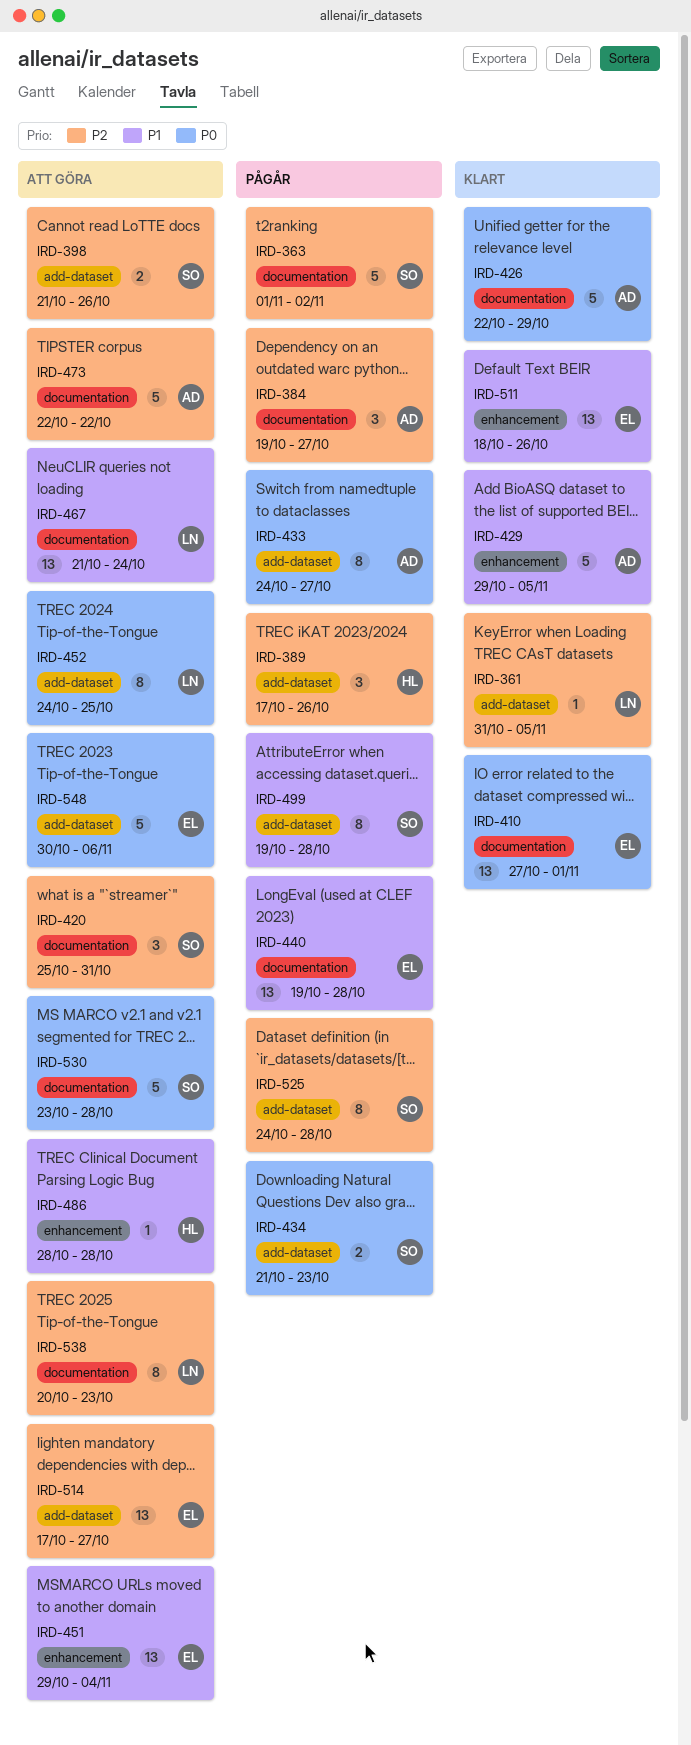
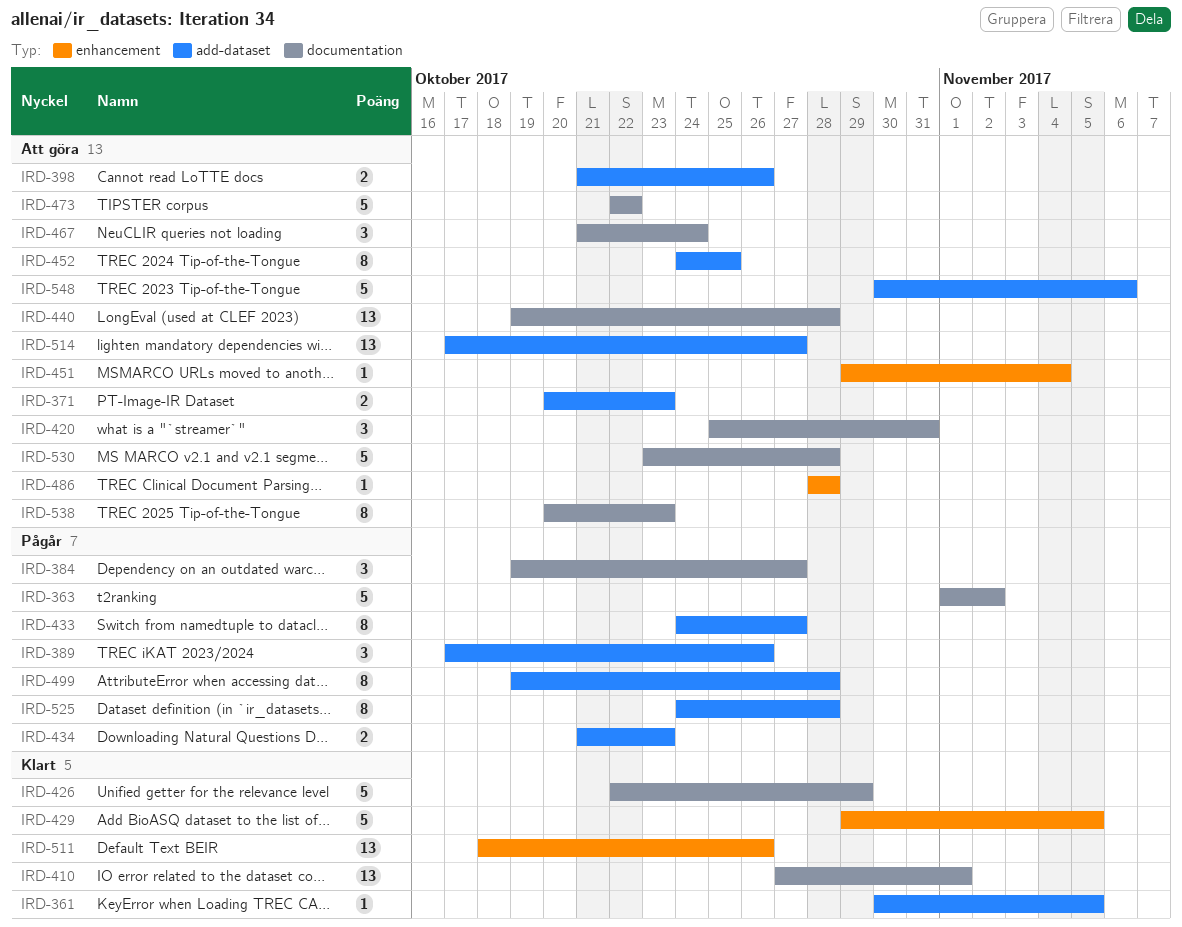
IRD-361, start: Oct 31 -> Oct 30
IRD-371: none -> present
IRD-440, status: Pågår -> Att göra
IRD-451, estimate: 13 -> 1
IRD-467, estimate: 13 -> 3

